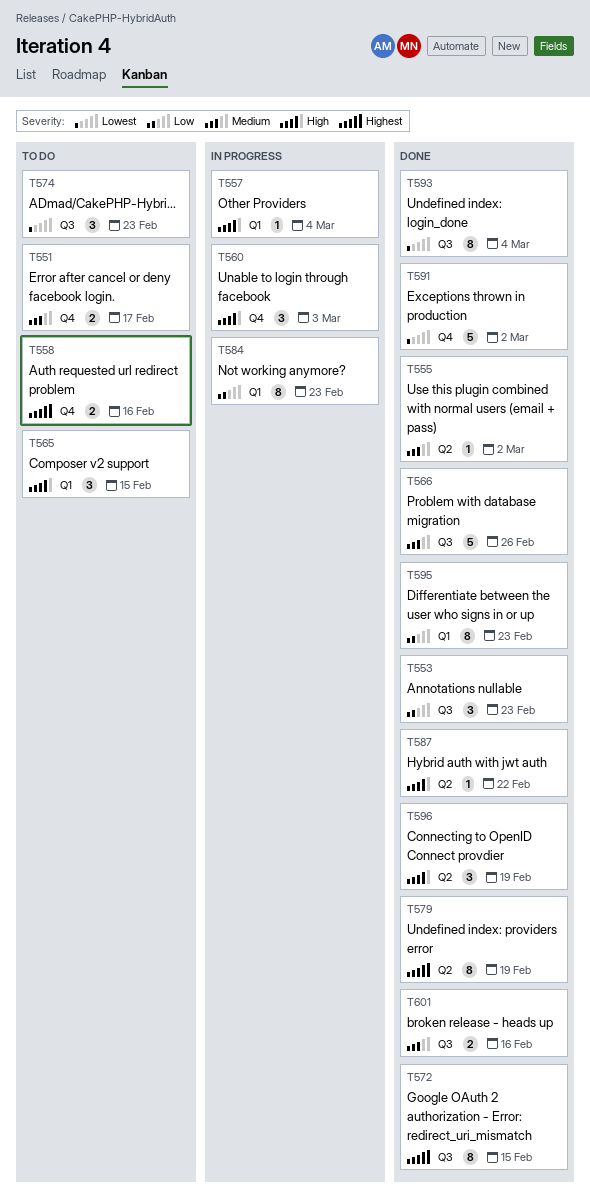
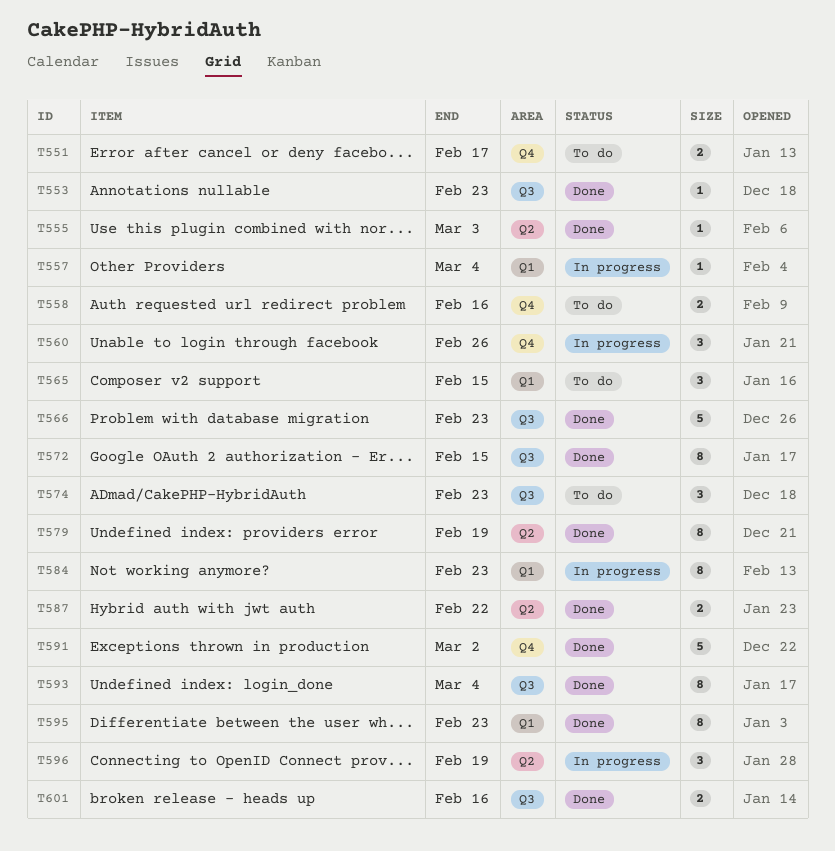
T553, estimate: 3 -> 1
T555, due: Mar 2 -> Mar 3
T560, due: Mar 3 -> Feb 26
T566, due: Feb 26 -> Feb 23
T587, estimate: 1 -> 2
T596, status: Done -> In progress

